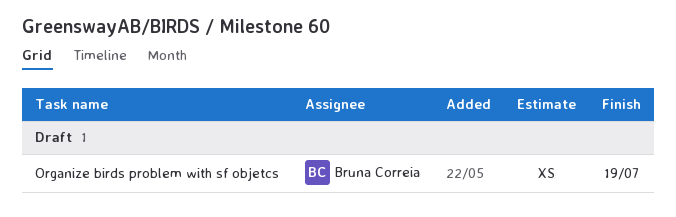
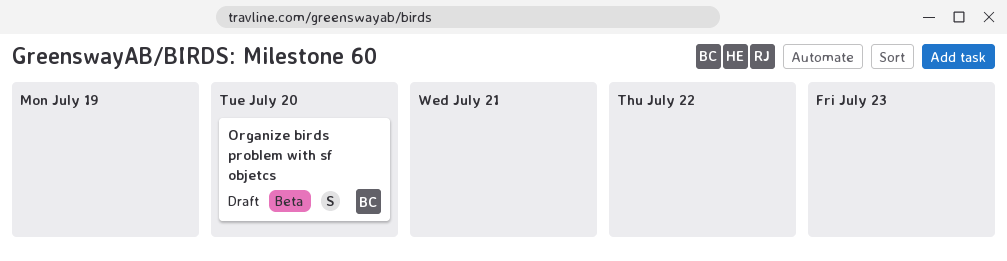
Organize birds problem with sf objetcs, estimate: XS -> S
Organize birds problem with sf objetcs, due: Jul 19 -> Jul 20

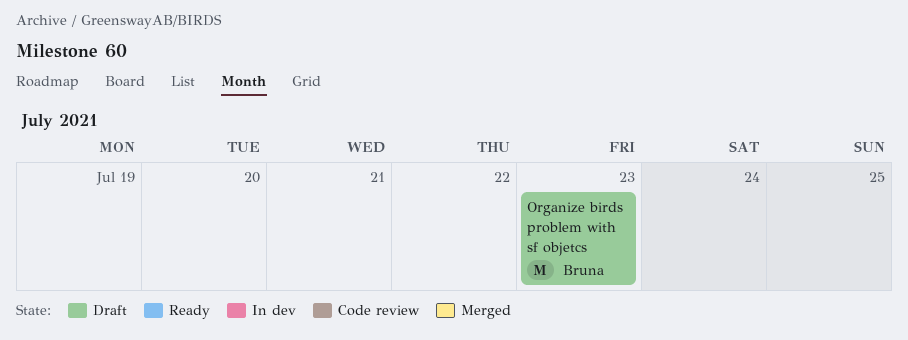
Organize birds problem with sf objetcs, estimate: S -> M
Organize birds problem with sf objetcs, due: Jul 20 -> Jul 23

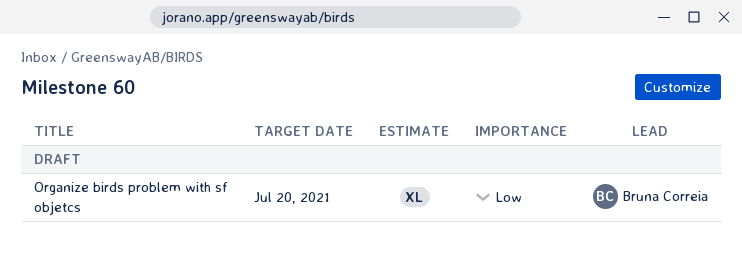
Organize birds problem with sf objetcs, estimate: M -> XL
Organize birds problem with sf objetcs, due: Jul 23 -> Jul 20

